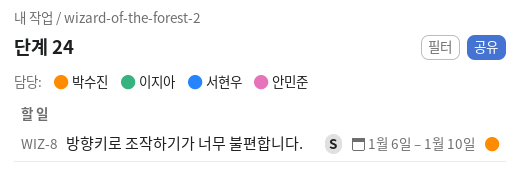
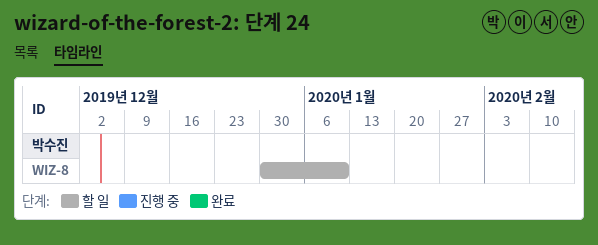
WIZ-8, start: Jan 6 -> Dec 30

